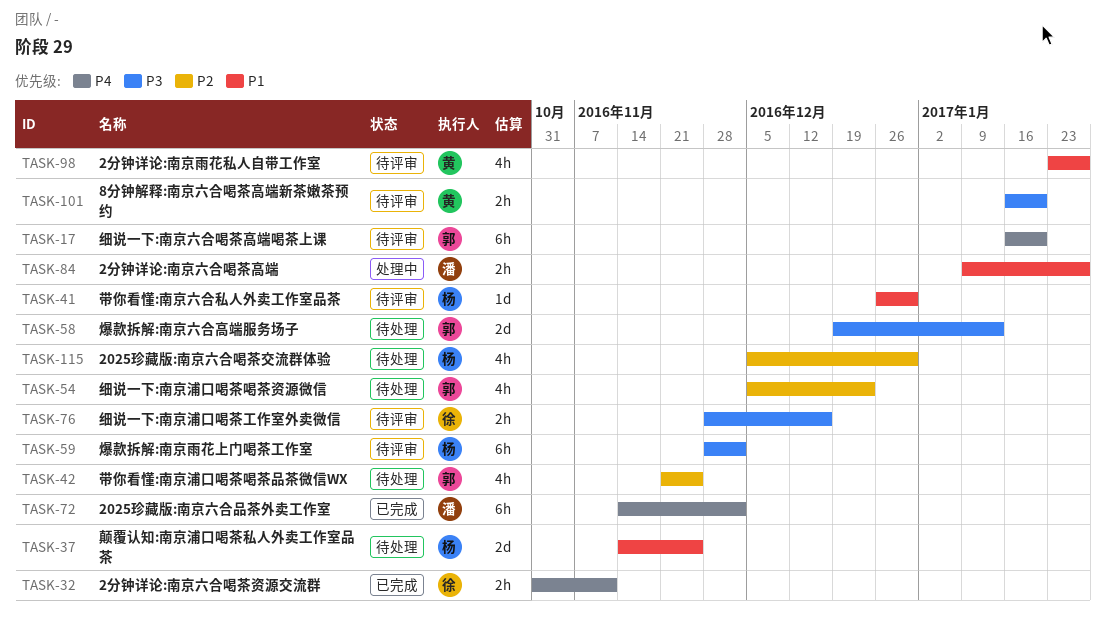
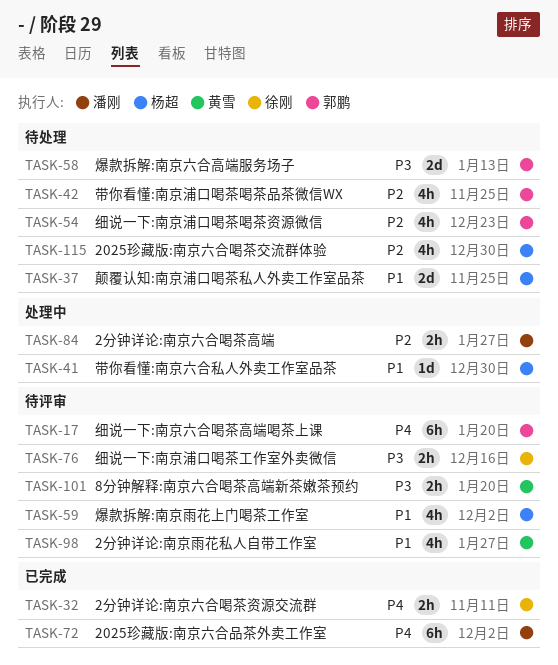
TASK-41, status: 待评审 -> 处理中
TASK-59, priority: P3 -> P1
TASK-59, estimate: 6h -> 4h
TASK-84, priority: P1 -> P2

